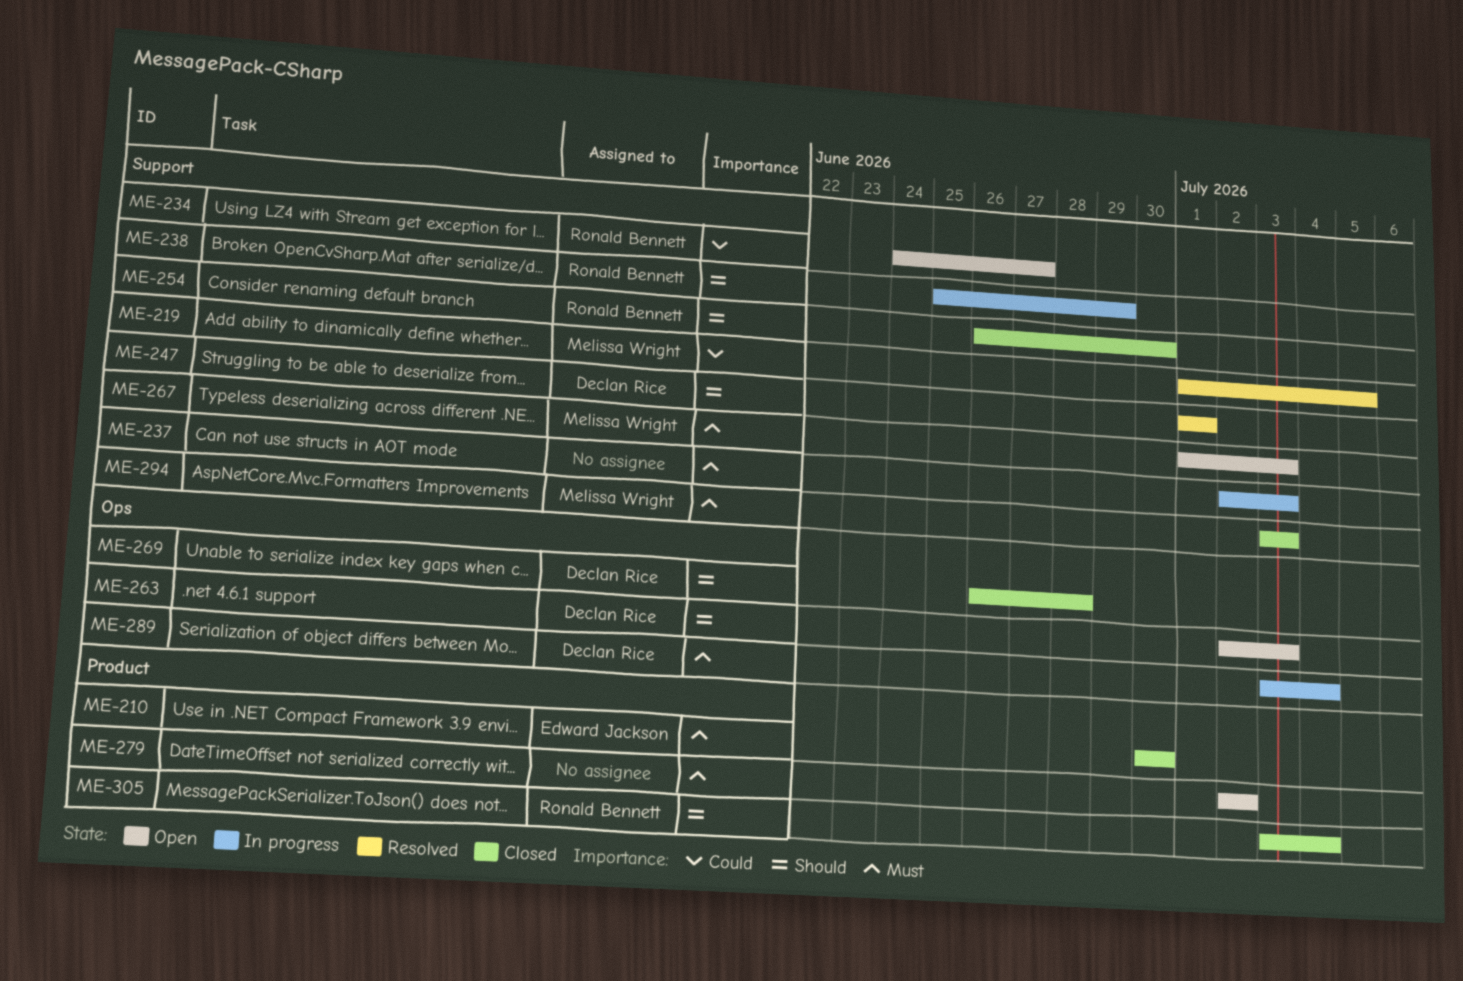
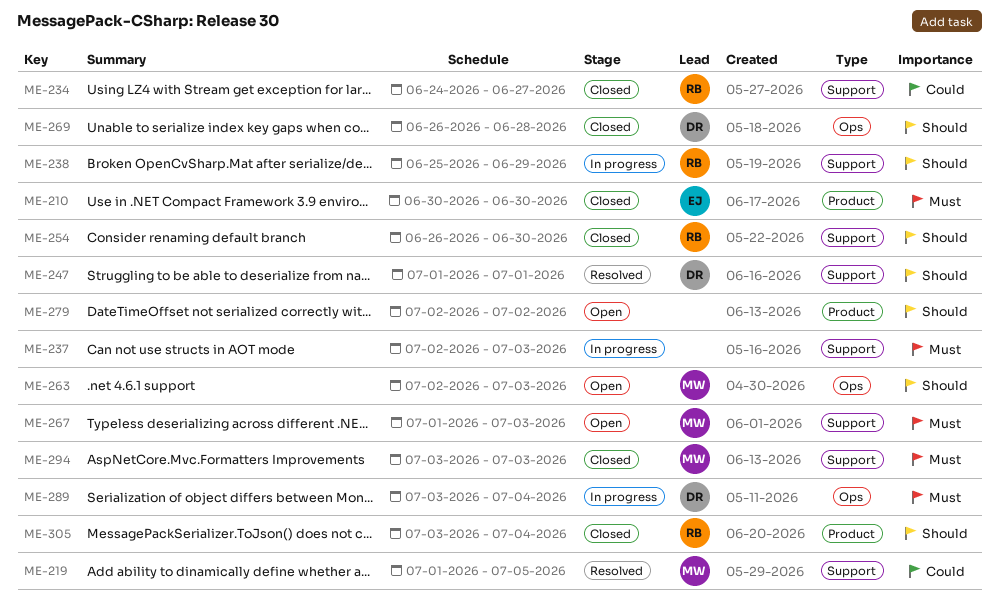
ME-234, status: Open -> Closed
ME-263, owner: Declan Rice -> Melissa Wright
ME-279, priority: Must -> Should

